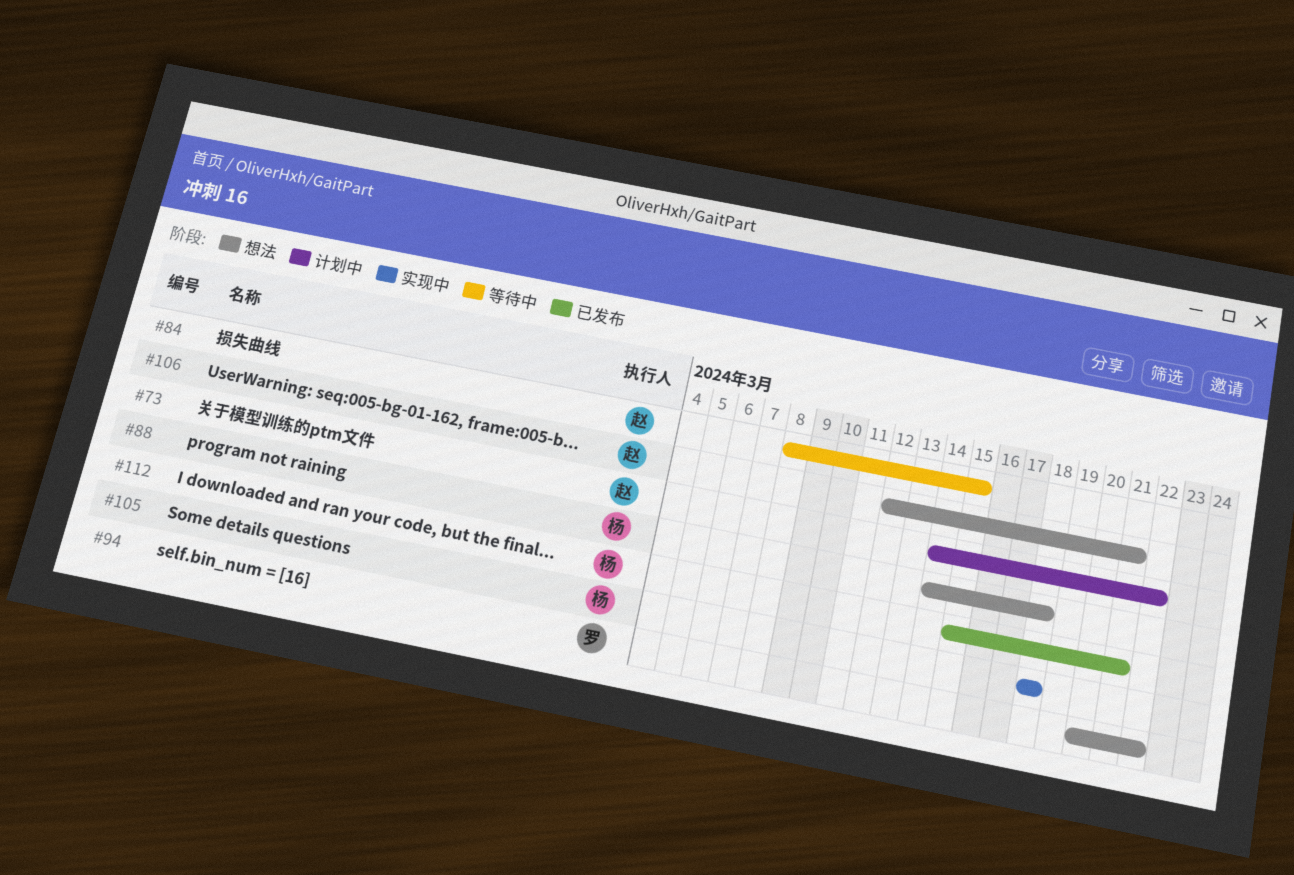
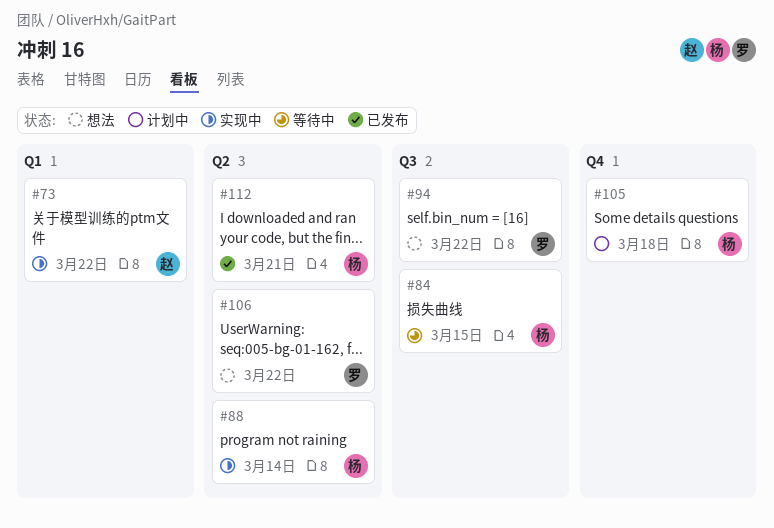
#73, status: 计划中 -> 实现中
#84, owner: 赵 -> 杨
#88, status: 想法 -> 实现中
#88, due: Mar 18 -> Mar 14
#105, status: 实现中 -> 计划中
#106, owner: 赵 -> 罗
#106, due: Mar 21 -> Mar 22

